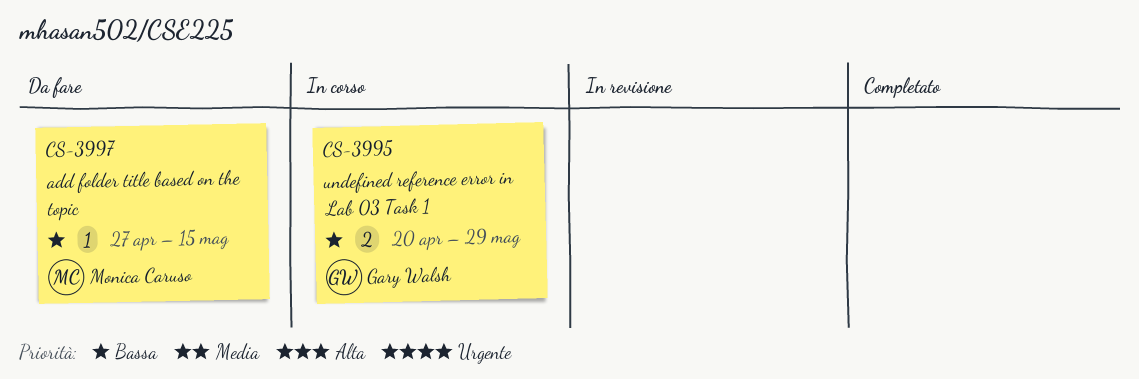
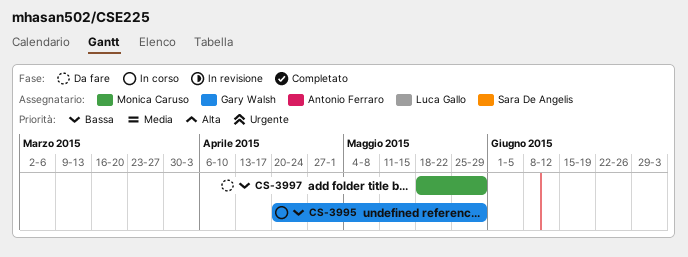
CS-3997, start: Apr 27 -> May 18
CS-3997, due: May 15 -> May 29

